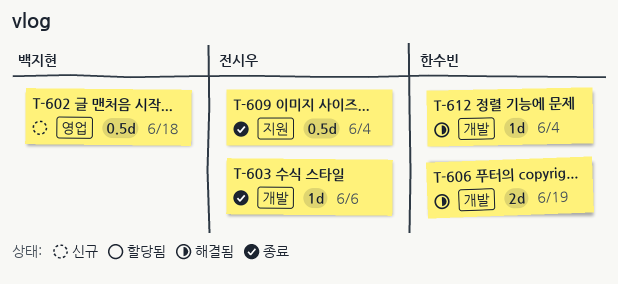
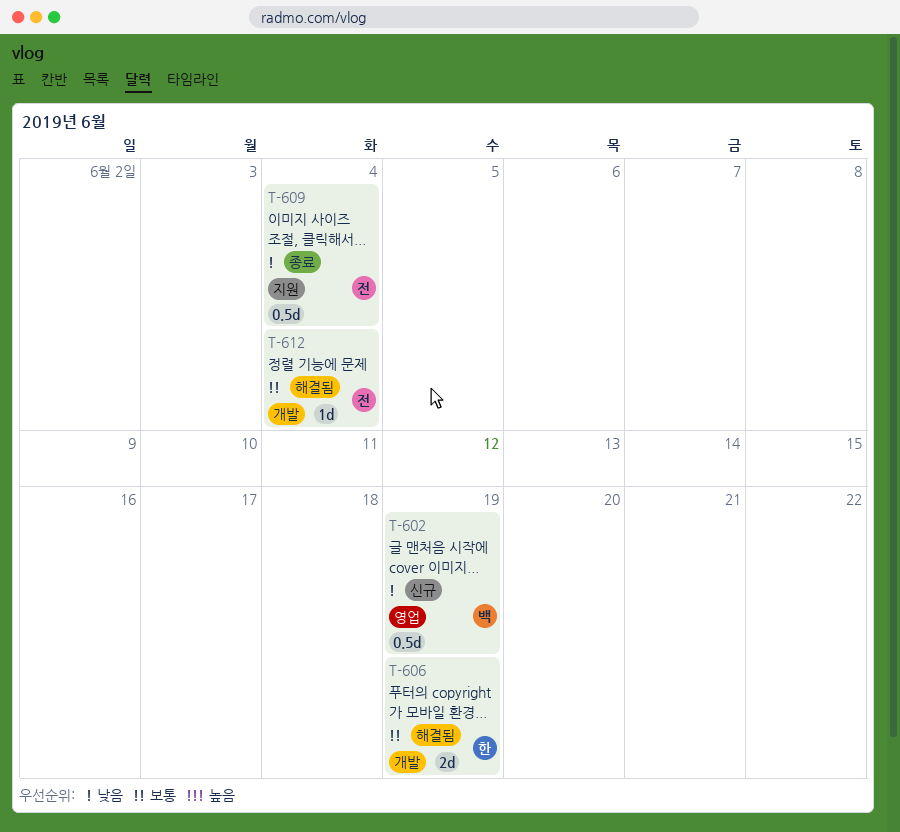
T-602, due: Jun 18 -> Jun 19
T-603: present -> none
T-612, owner: 한수빈 -> 전시우

